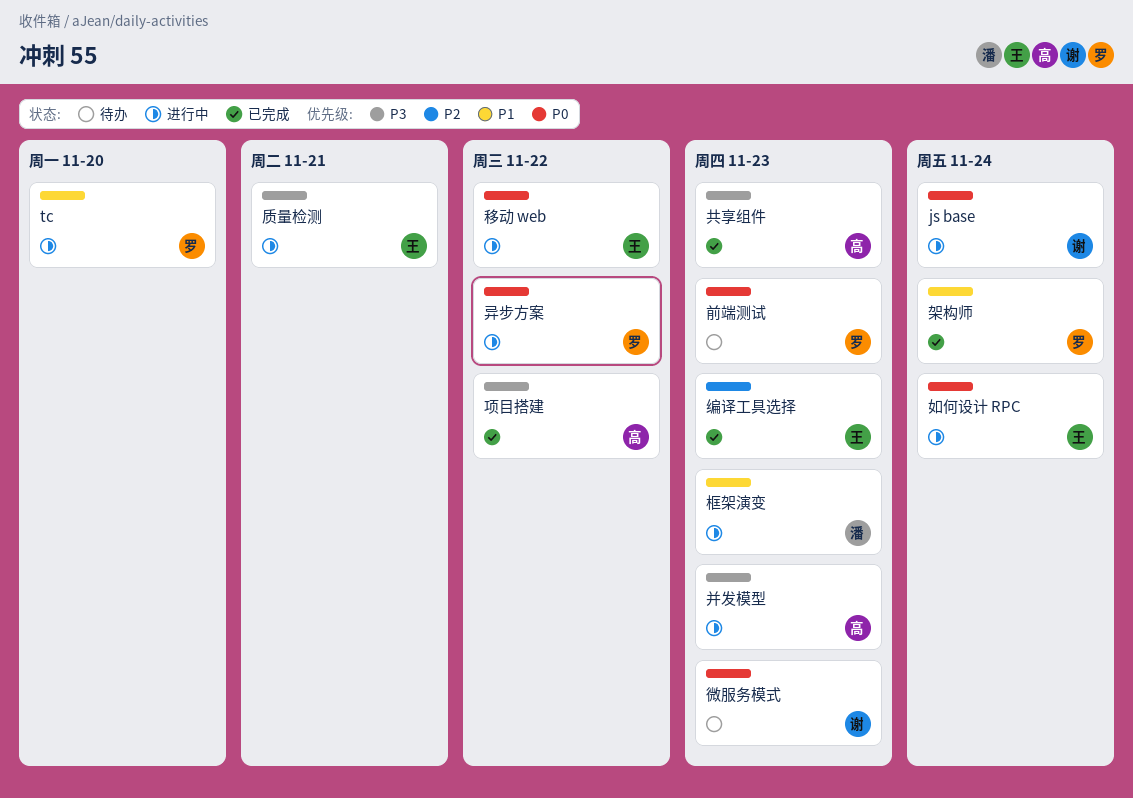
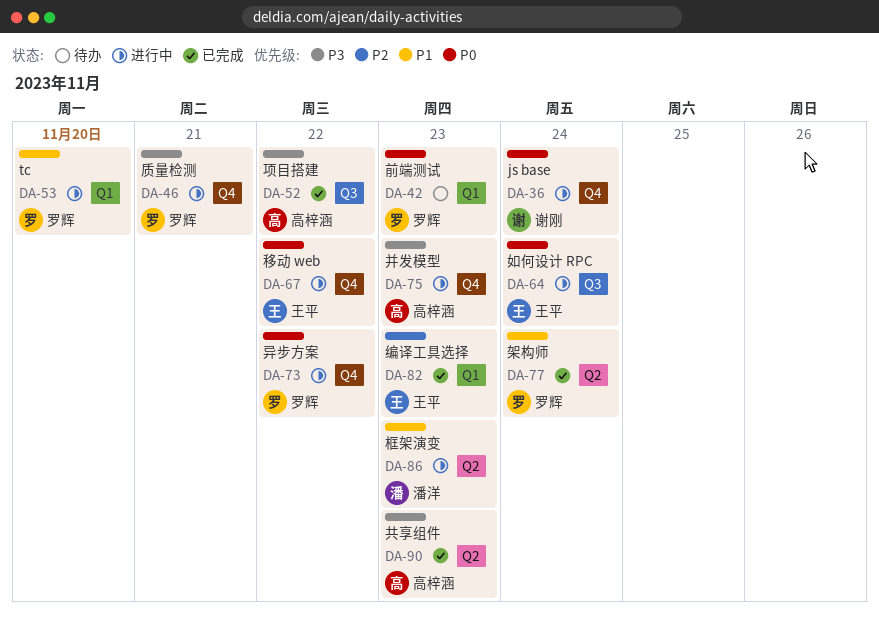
微服务模式: present -> none
质量检测, owner: 王平 -> 罗辉

